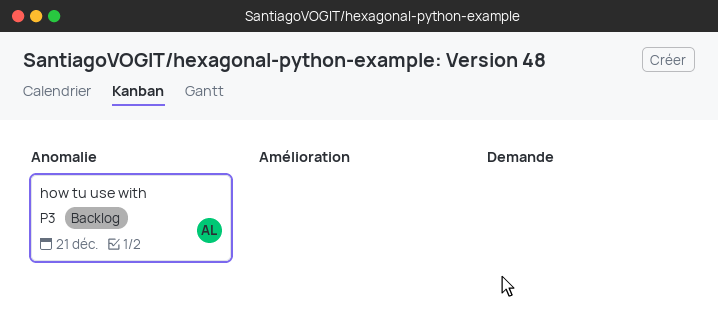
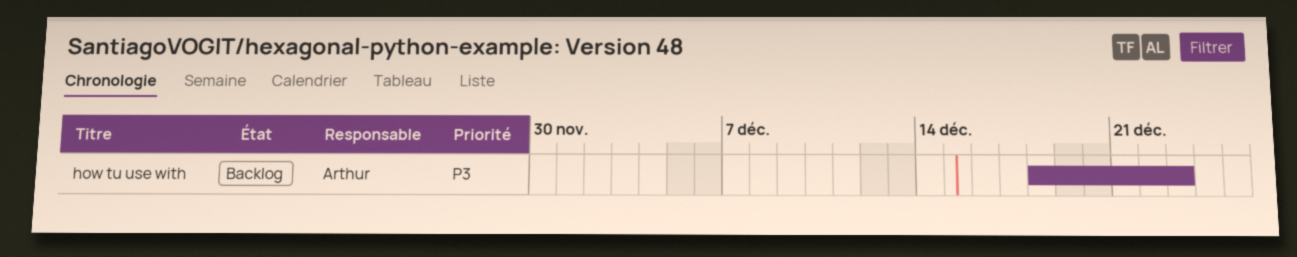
how tu use with, due: Dec 21 -> Dec 23

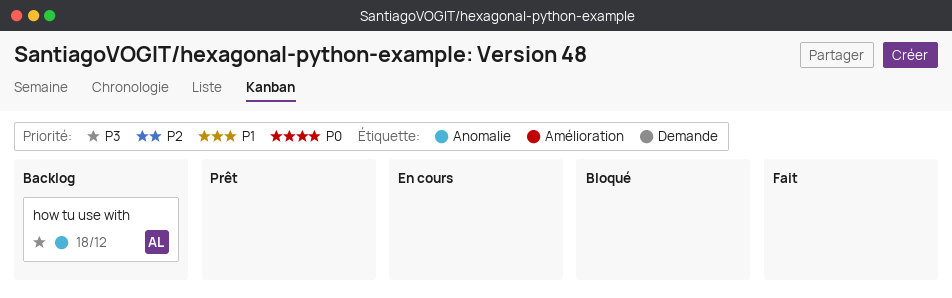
how tu use with, due: Dec 23 -> Dec 18

